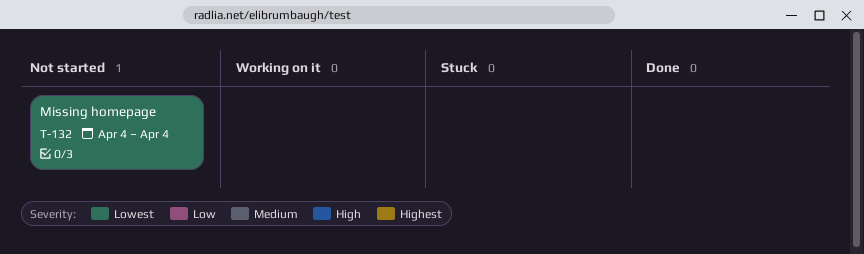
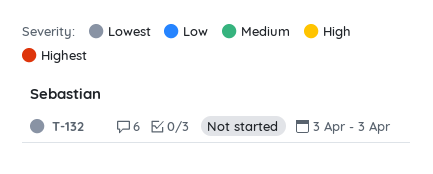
T-132, start: Apr 4 -> Apr 3
T-132, due: Apr 4 -> Apr 3

